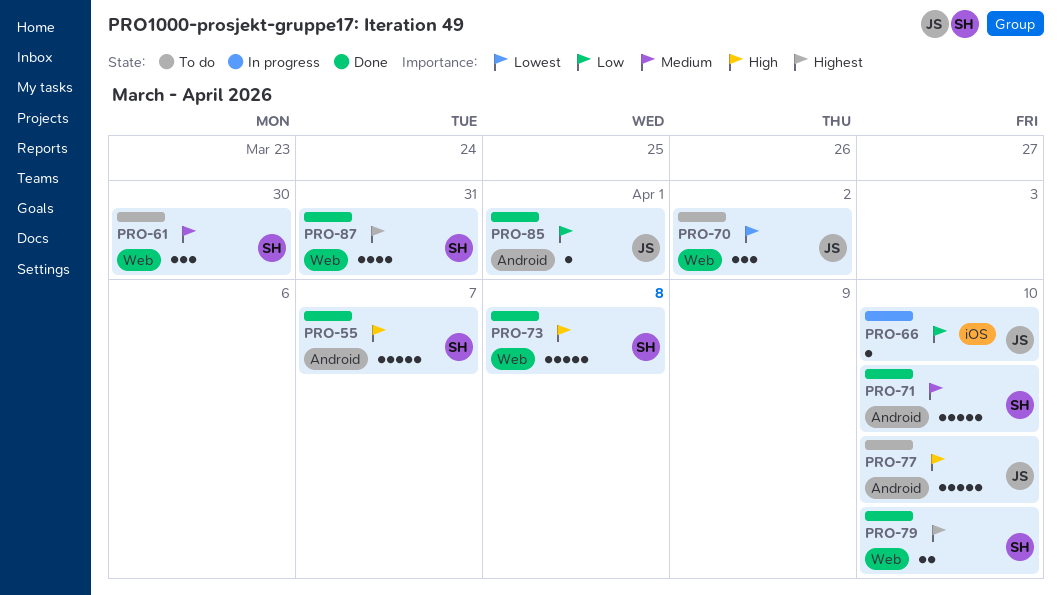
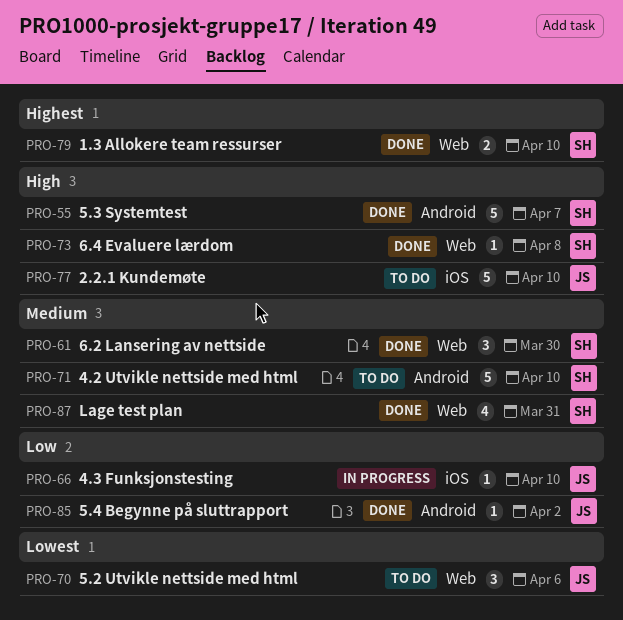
PRO-61, status: To do -> Done
PRO-70, due: Apr 2 -> Apr 6
PRO-71, status: Done -> To do
PRO-73, estimate: 5 -> 1
PRO-77, label: Android -> iOS
PRO-85, due: Apr 1 -> Apr 2
PRO-87, priority: Highest -> Medium

